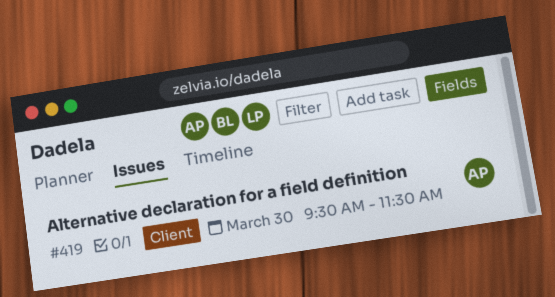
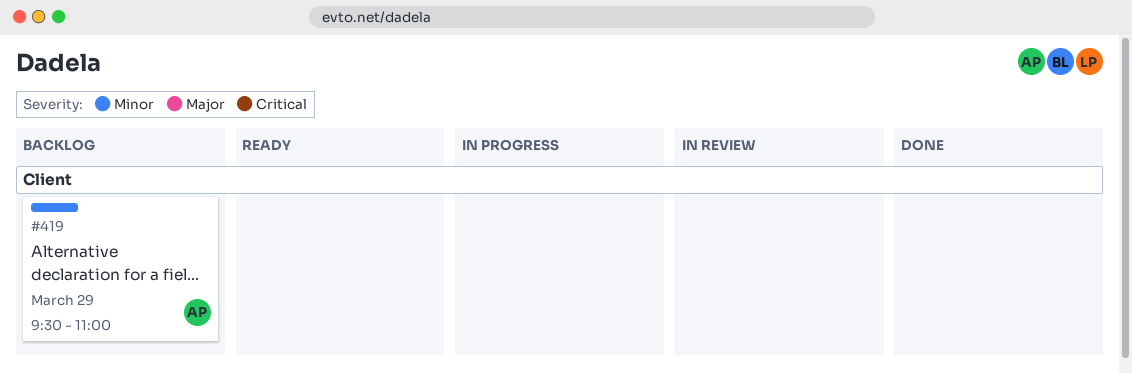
#419, day: Mar 30 -> Mar 29
#419, ends: 11:30 -> 11:00

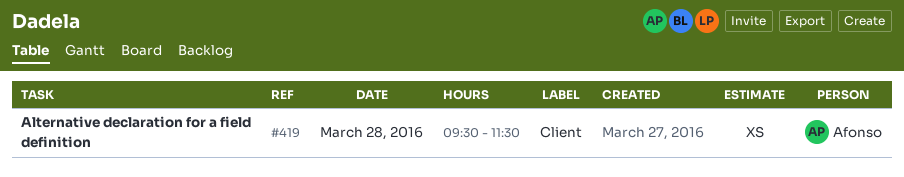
#419, day: Mar 29 -> Mar 28
#419, ends: 11:00 -> 11:30

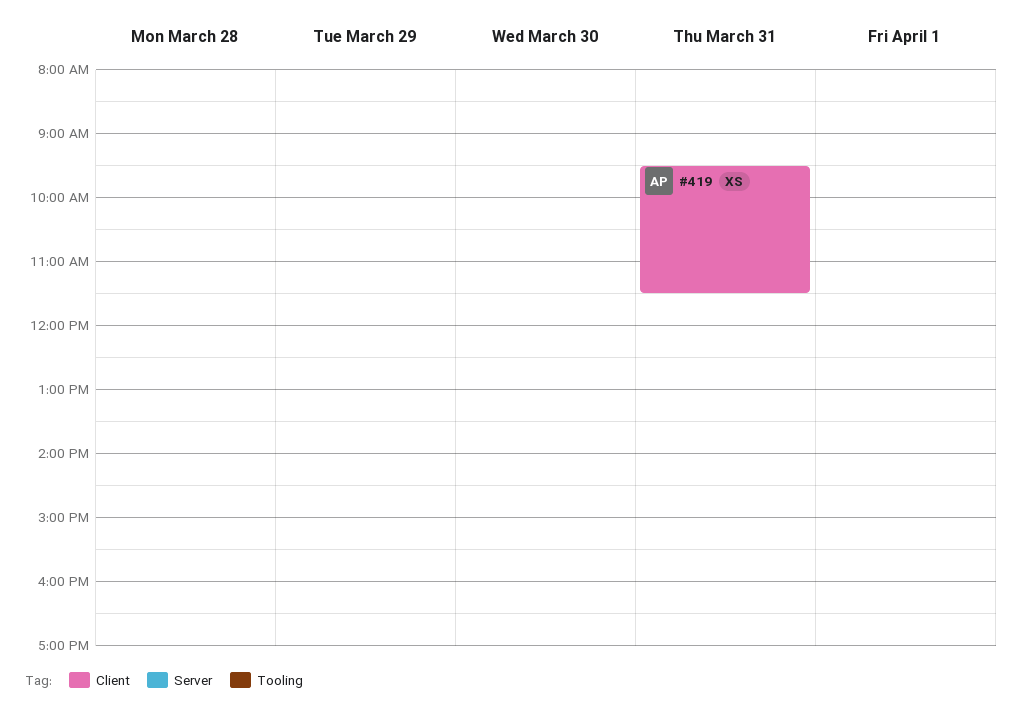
#419, day: Mar 28 -> Mar 31

